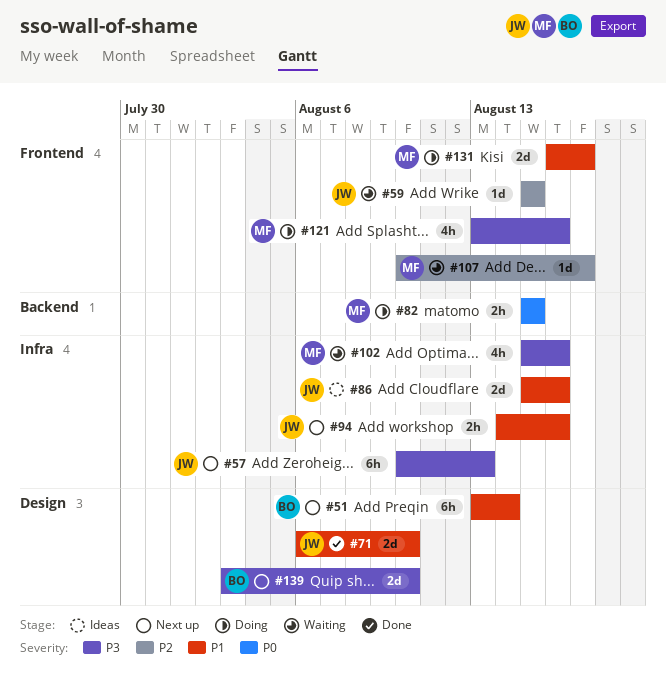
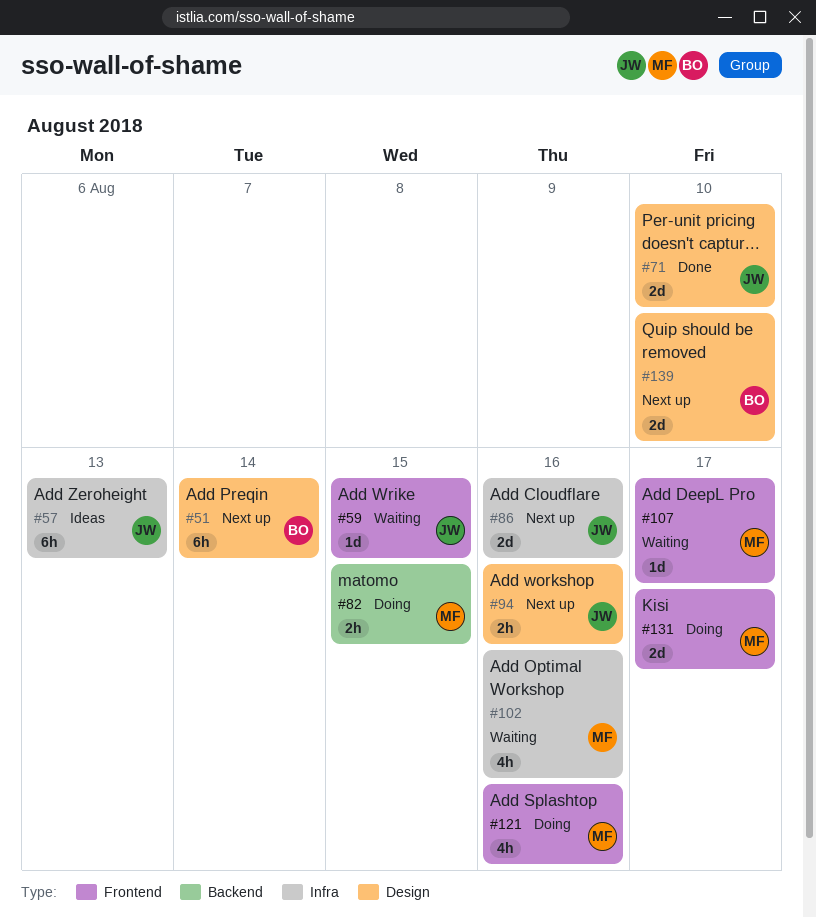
#57, status: Next up -> Ideas
#86, status: Ideas -> Next up
#94, label: Infra -> Design

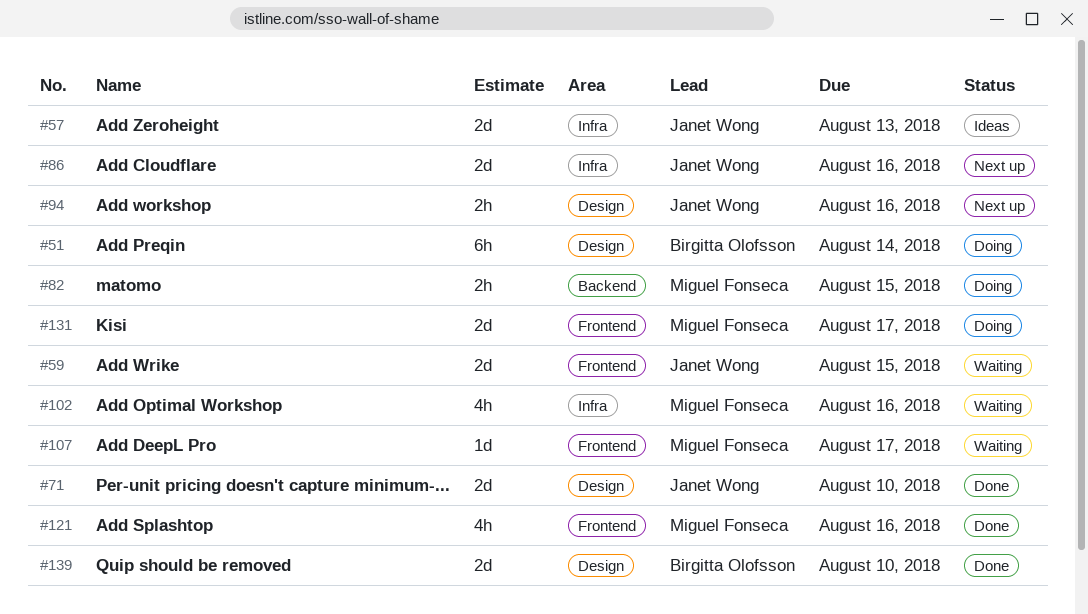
#51, status: Next up -> Doing
#57, estimate: 6h -> 2d
#59, estimate: 1d -> 2d
#121, status: Doing -> Done
#139, status: Next up -> Done

